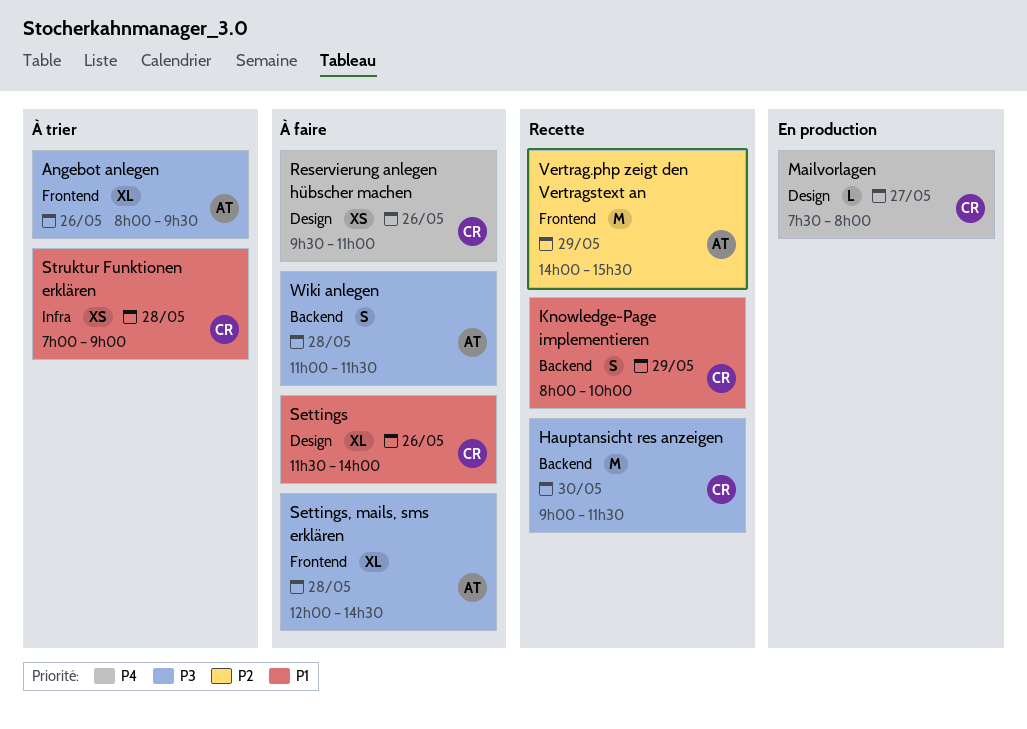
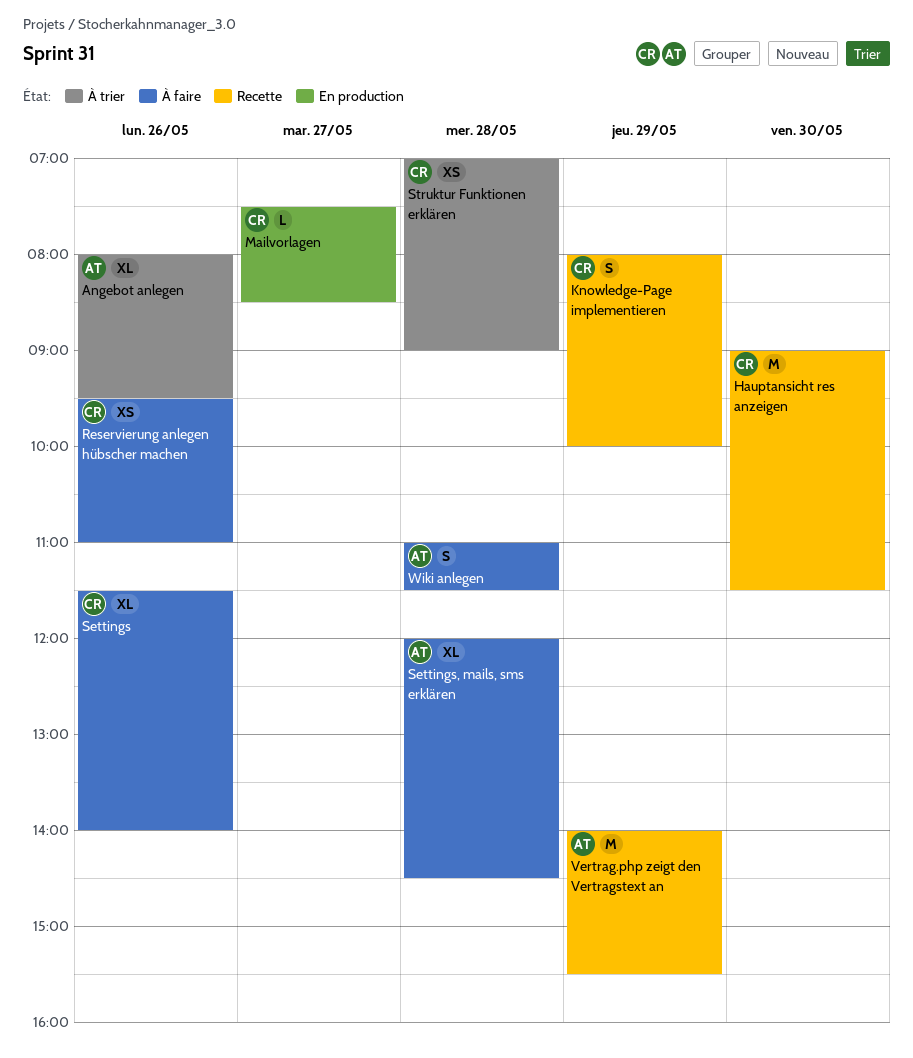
Mailvorlagen, ends: 08:00 -> 08:30

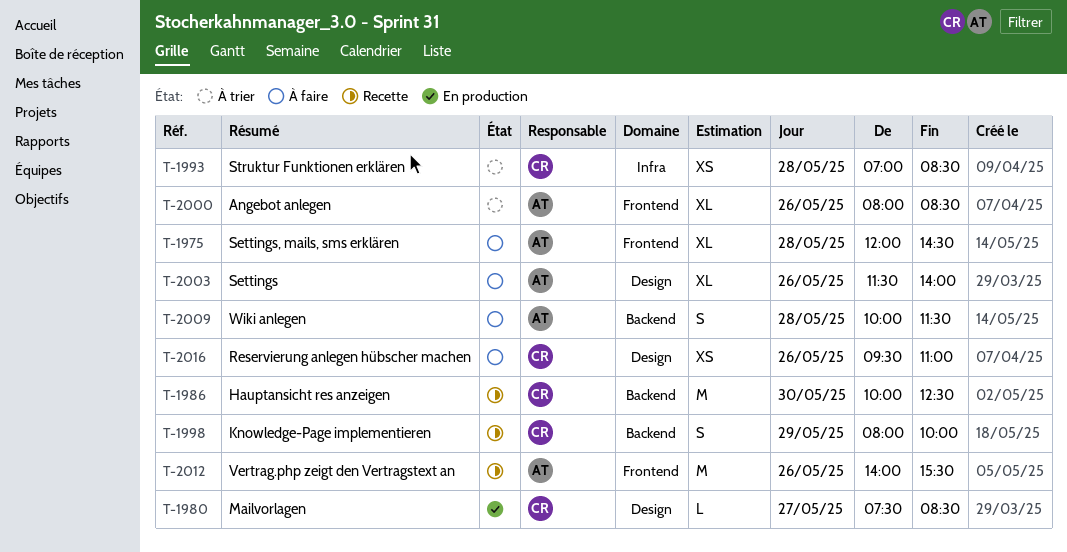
Angebot anlegen, ends: 09:30 -> 08:30
Hauptansicht res anzeigen, begins: 09:00 -> 10:00
Hauptansicht res anzeigen, ends: 11:30 -> 12:30
Settings, owner: CR -> AT
Struktur Funktionen erklären, ends: 09:00 -> 08:30
Vertrag.php zeigt den Vertragstext an, day: May 29 -> May 26
Wiki anlegen, begins: 11:00 -> 10:00

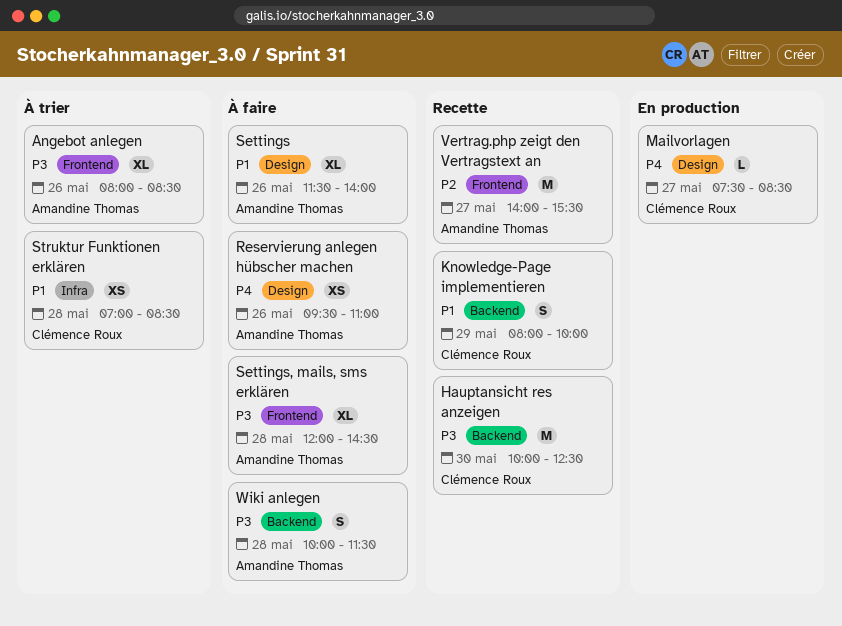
Reservierung anlegen hübscher machen, owner: Clémence Roux -> Amandine Thomas
Vertrag.php zeigt den Vertragstext an, day: May 26 -> May 27

